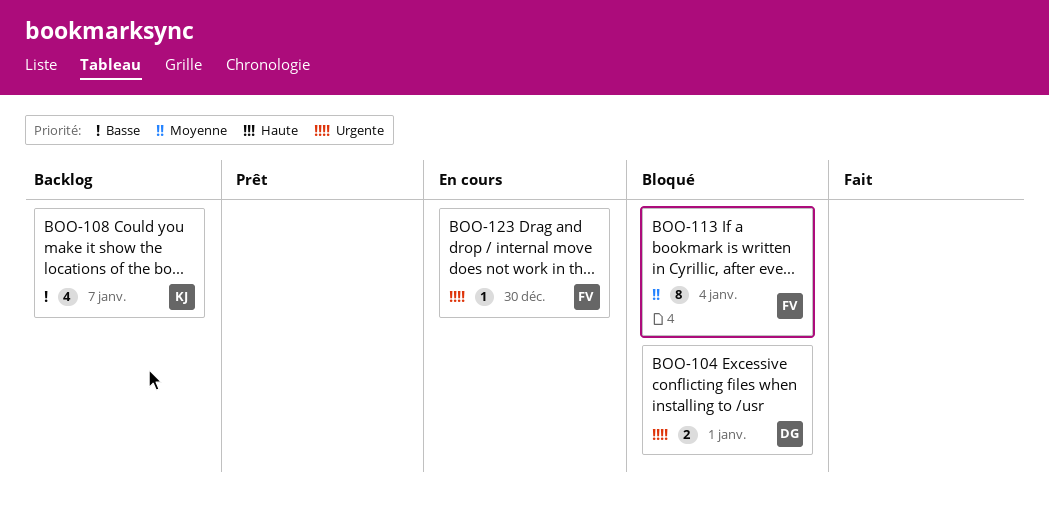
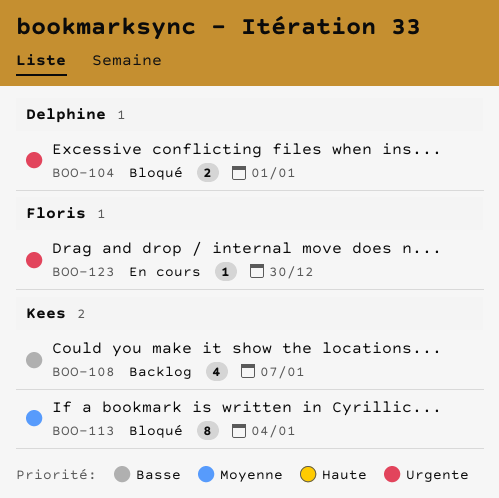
BOO-113, owner: Floris -> Kees

